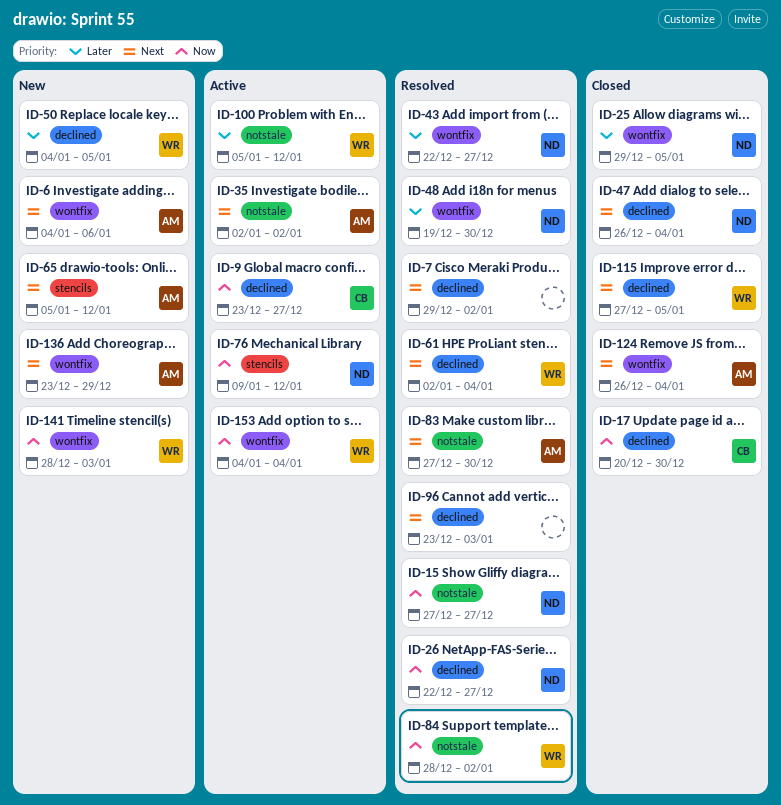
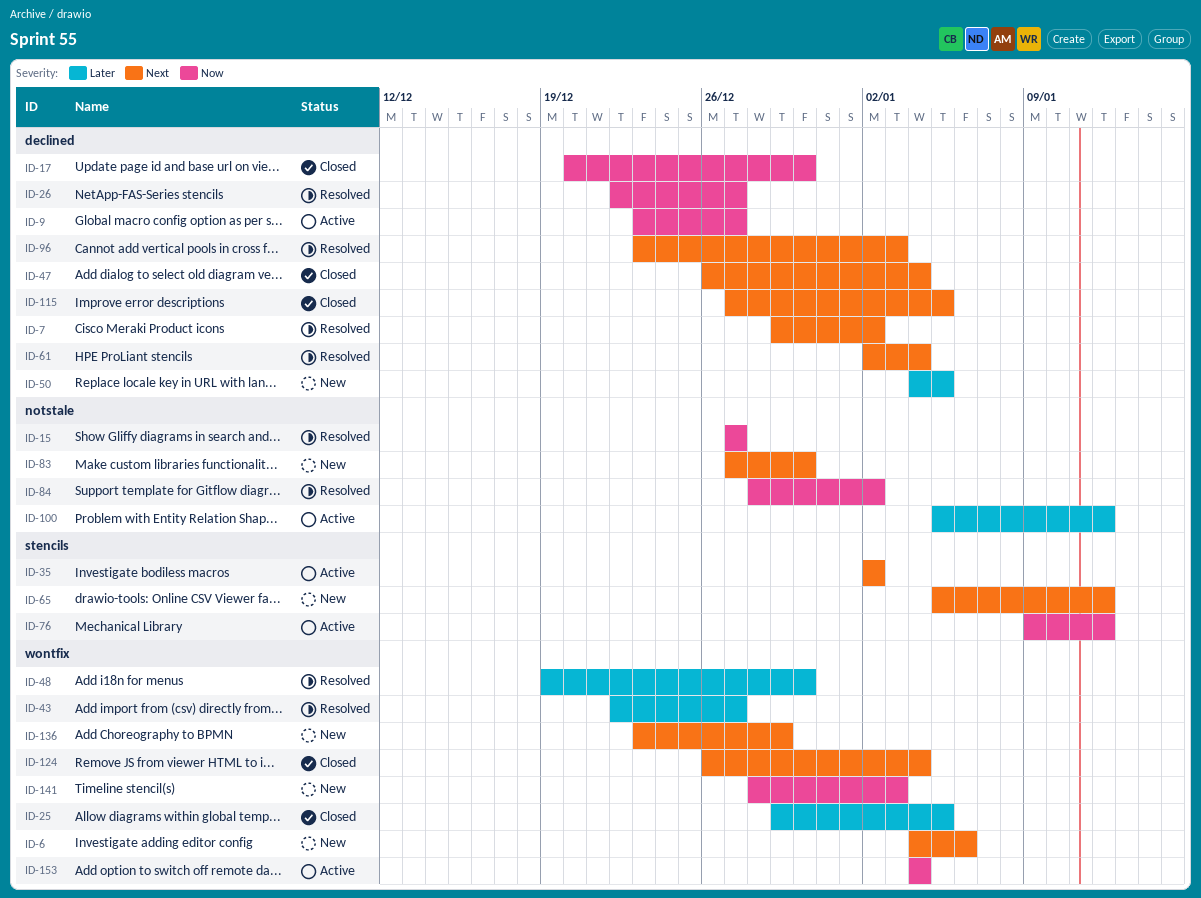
ID-35, label: notstale -> stencils
ID-83, status: Resolved -> New

